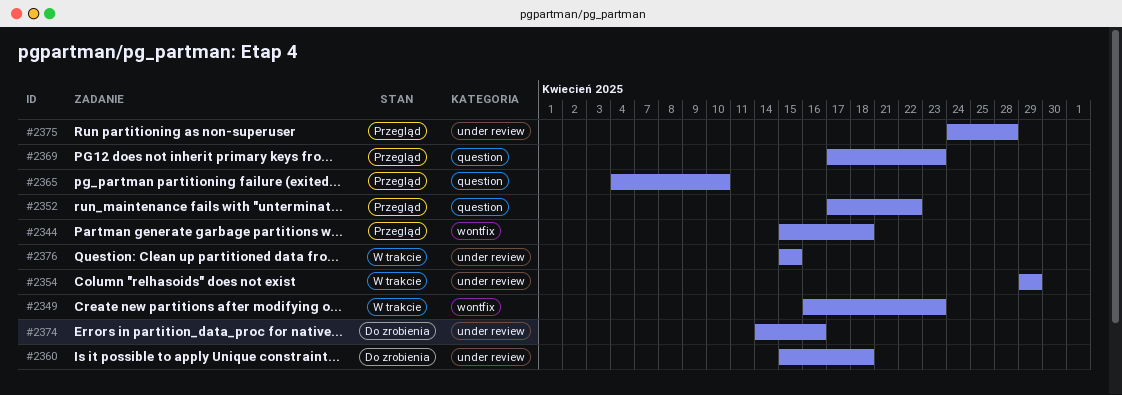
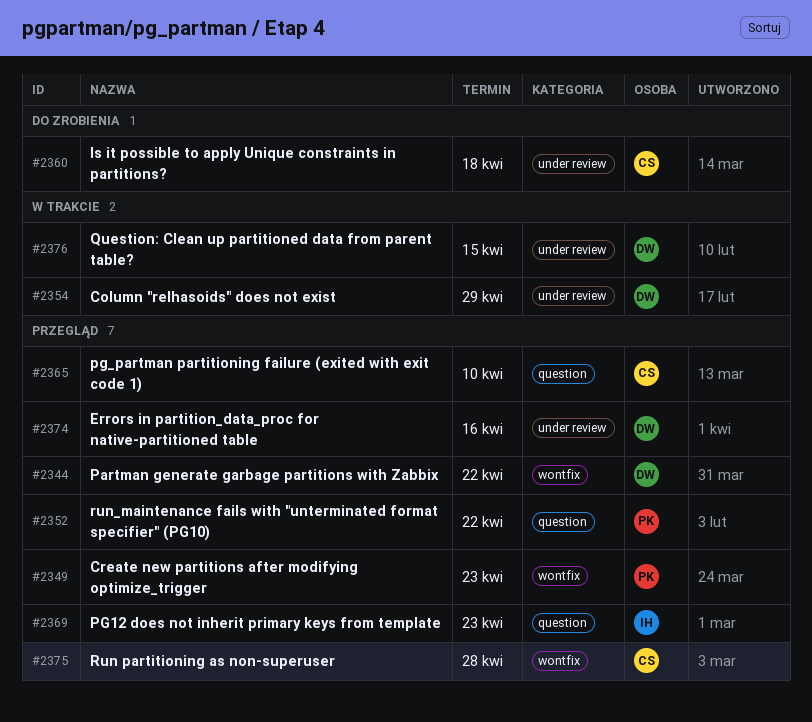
#2344, due: Apr 18 -> Apr 22
#2349, status: W trakcie -> Przegląd
#2374, status: Do zrobienia -> Przegląd
#2375, label: under review -> wontfix

